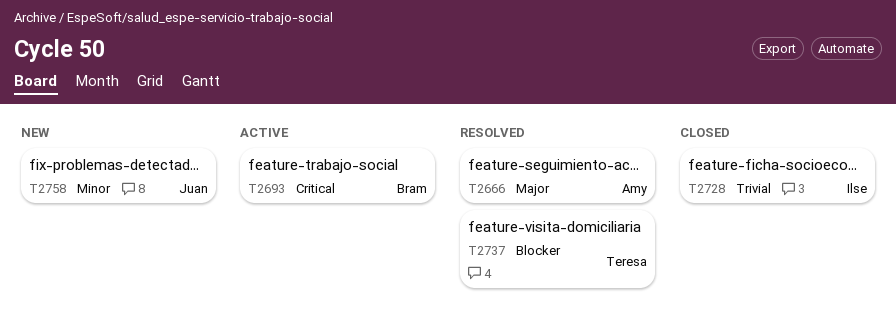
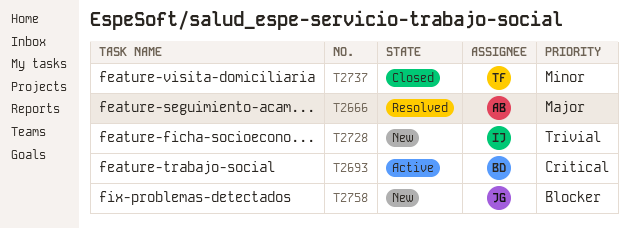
T2728, status: Closed -> New
T2737, status: Resolved -> Closed
T2737, priority: Blocker -> Minor
T2758, priority: Minor -> Blocker

